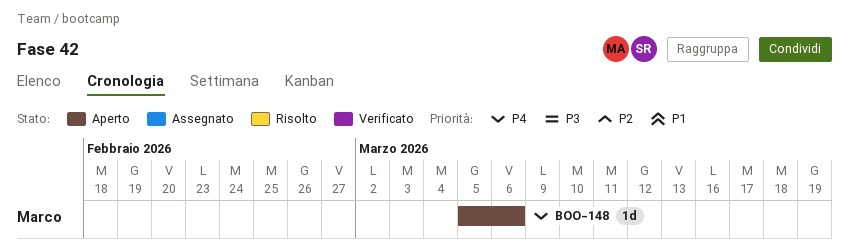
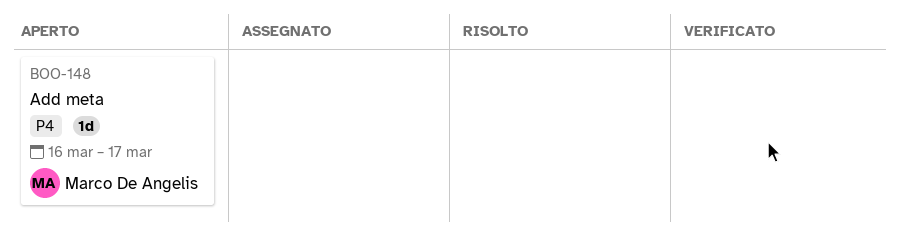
BOO-148, start: Mar 5 -> Mar 16
BOO-148, due: Mar 6 -> Mar 17

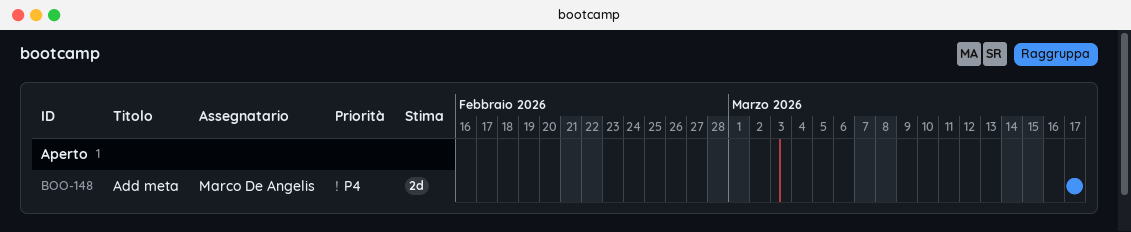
BOO-148, estimate: 1d -> 2d
BOO-148, start: Mar 16 -> Mar 17

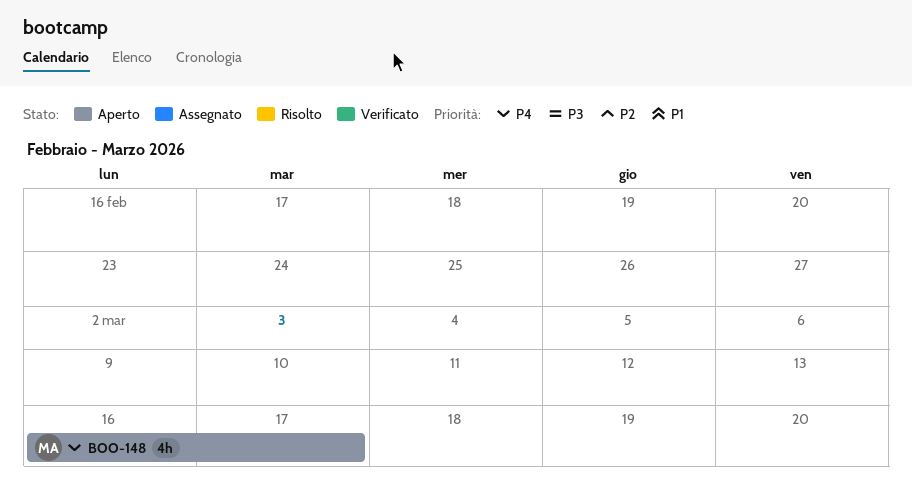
BOO-148, estimate: 2d -> 4h
BOO-148, start: Mar 17 -> Mar 16

